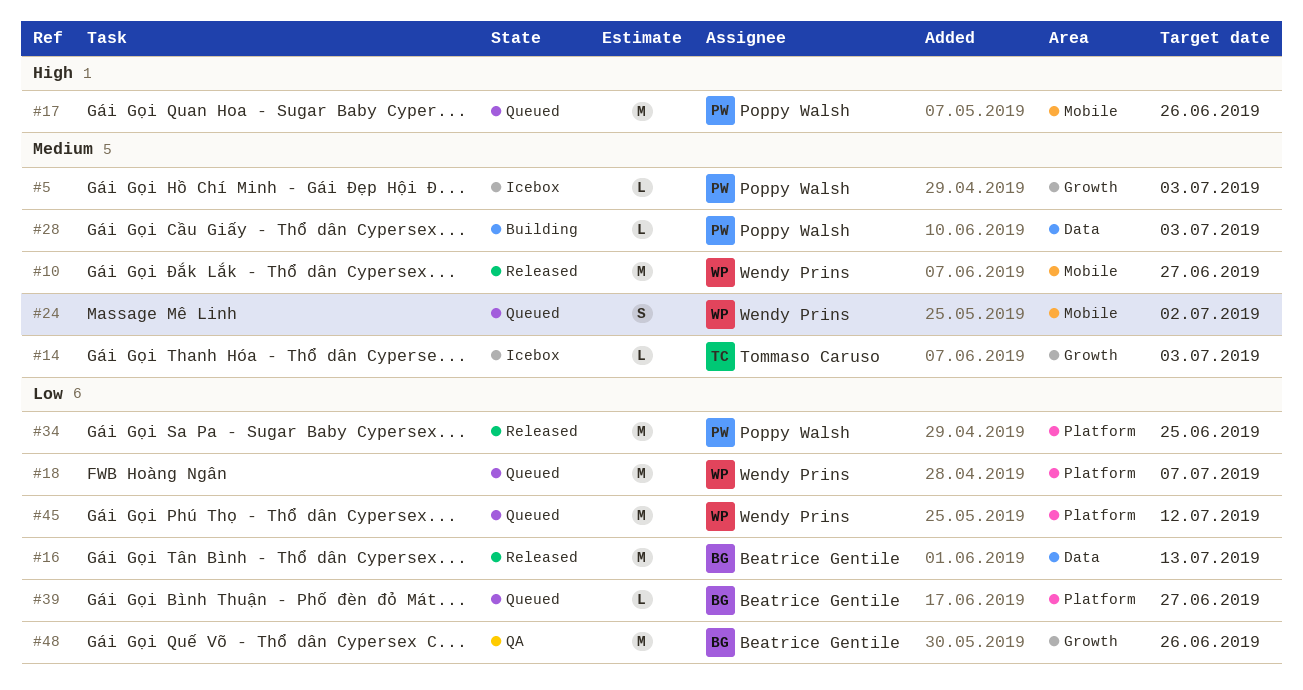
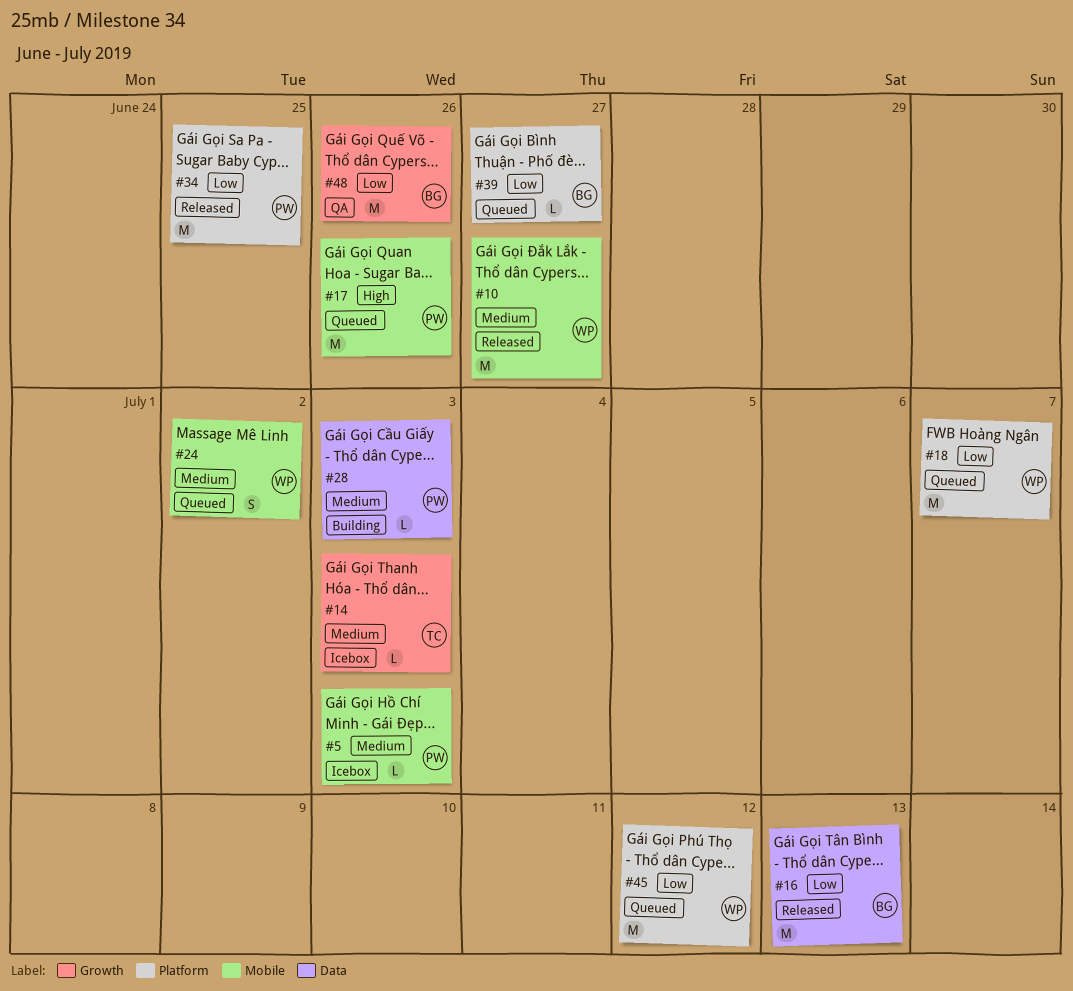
#5, label: Growth -> Mobile

